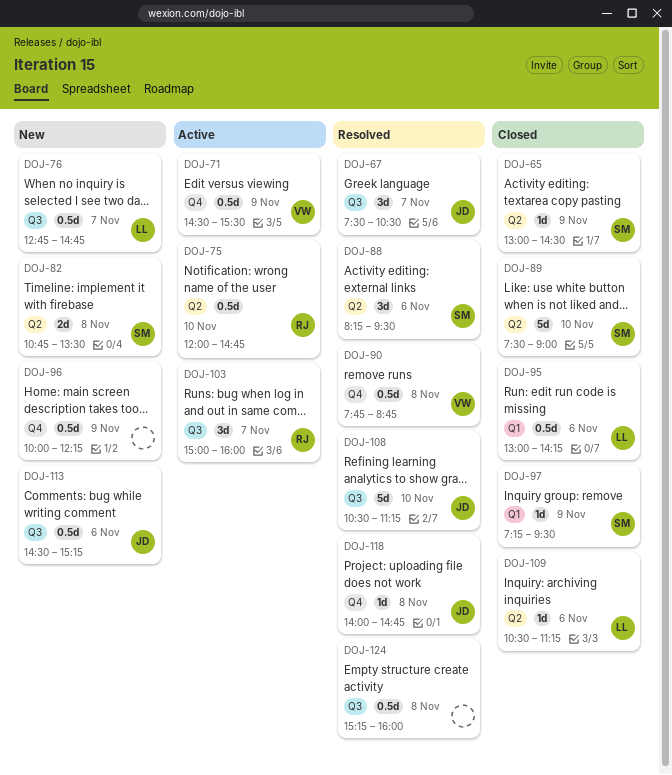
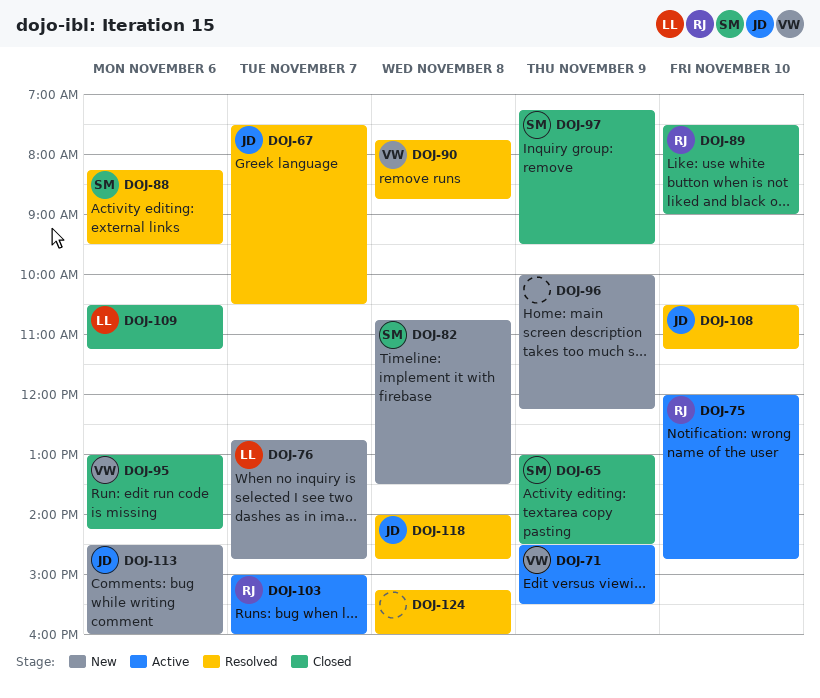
DOJ-89, owner: SM -> RJ
DOJ-95, owner: LL -> VW
DOJ-113, ends: 15:15 -> 16:00

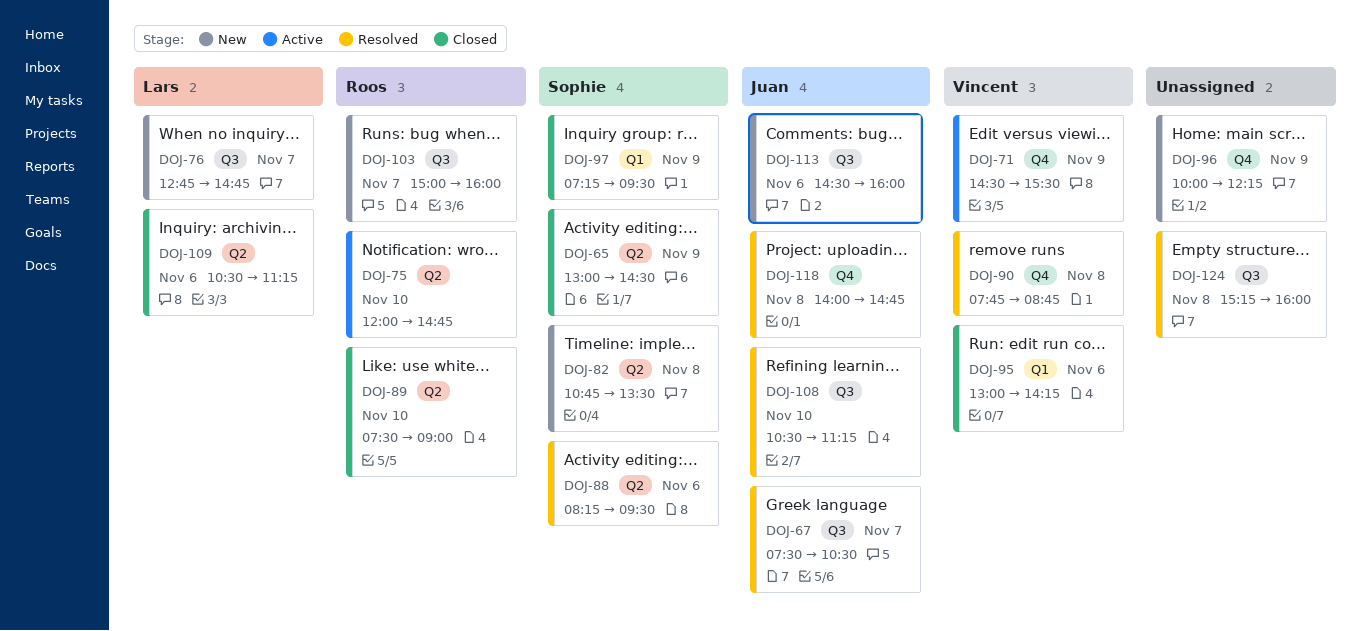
DOJ-103, status: Active -> New

